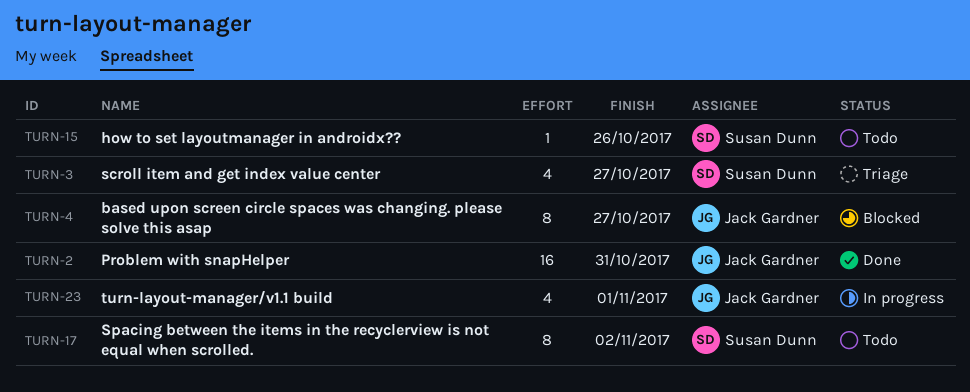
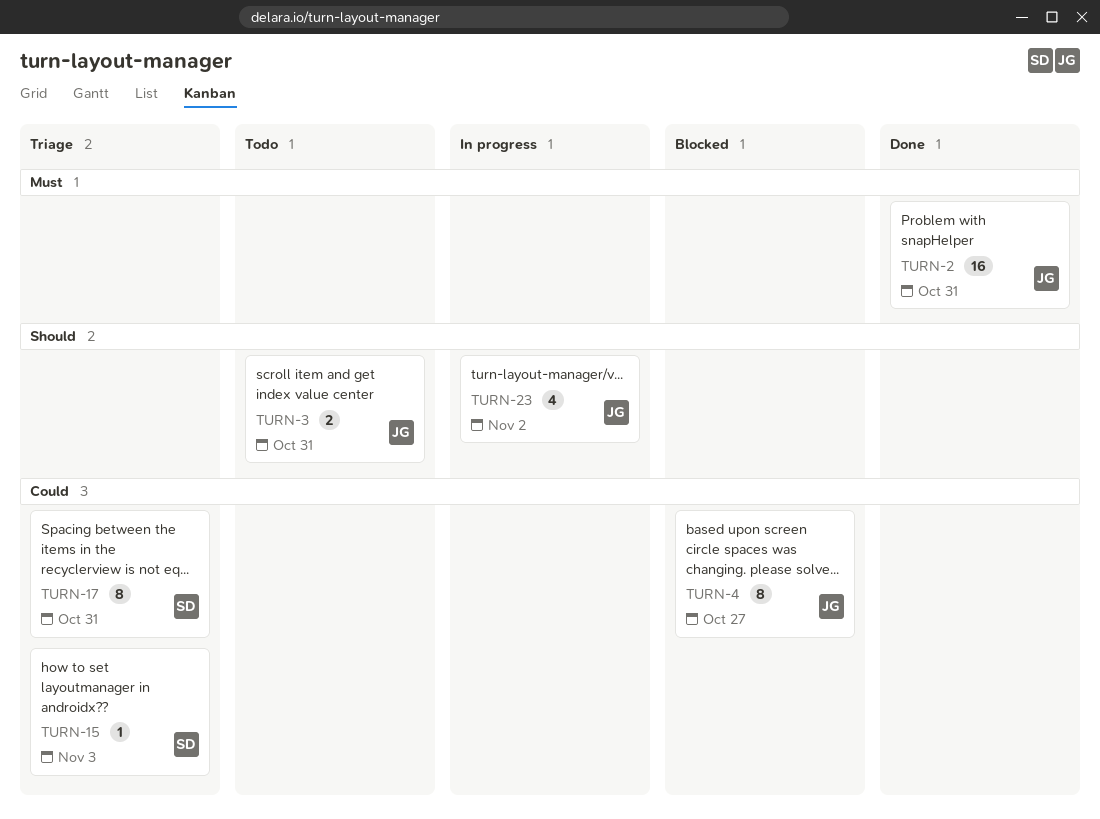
TURN-3, status: Triage -> Todo
TURN-3, owner: Susan Dunn -> Jack Gardner
TURN-3, estimate: 4 -> 2
TURN-3, due: Oct 27 -> Oct 31
TURN-15, status: Todo -> Triage
TURN-15, due: Oct 26 -> Nov 3
TURN-17, status: Todo -> Triage
TURN-17, due: Nov 2 -> Oct 31
TURN-23, due: Nov 1 -> Nov 2

